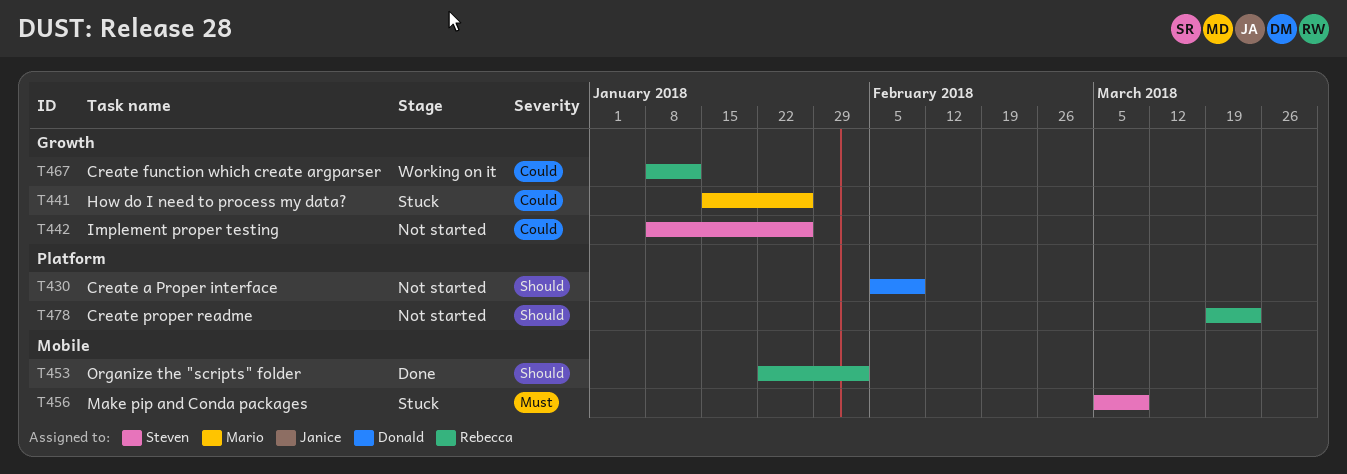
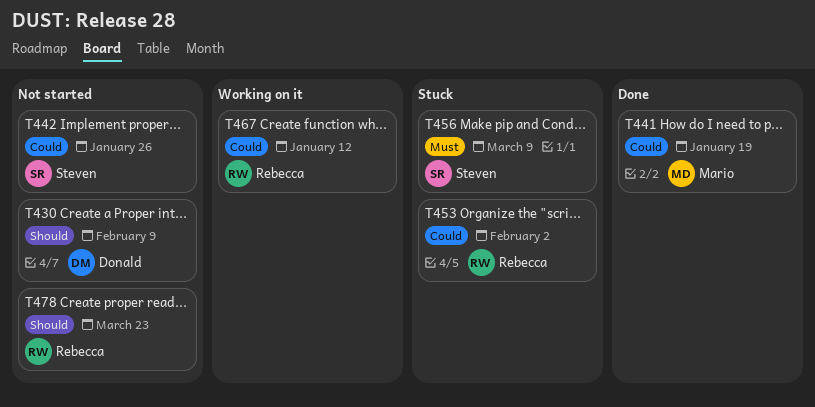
T441, status: Stuck -> Done
T441, due: Jan 26 -> Jan 19
T453, status: Done -> Stuck
T453, priority: Should -> Could

